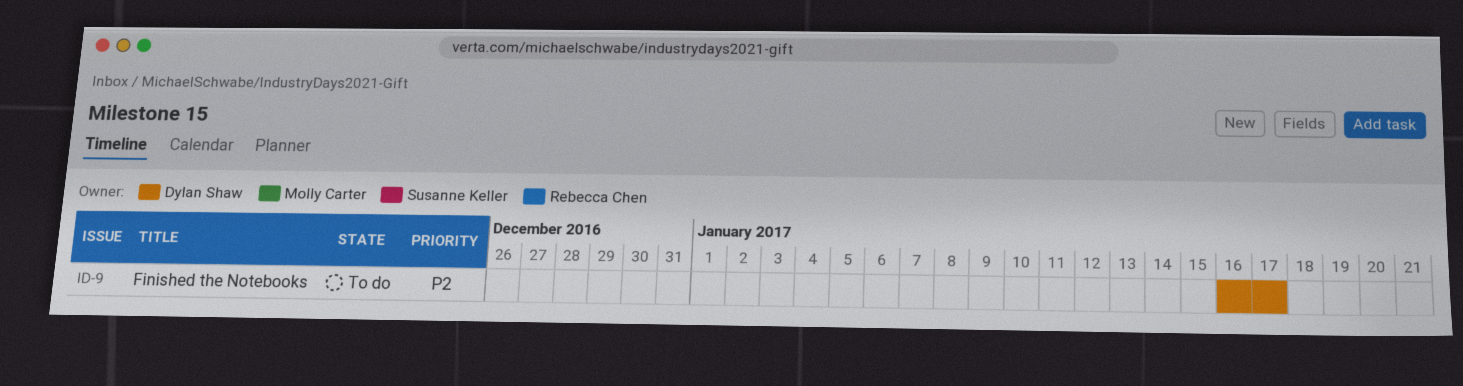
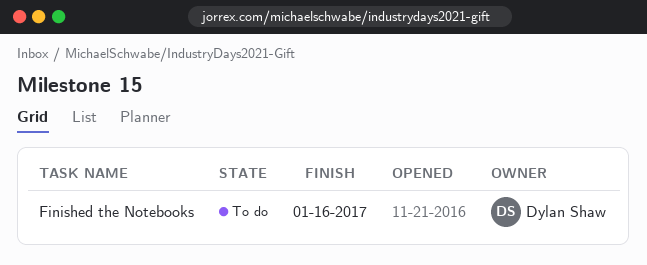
Finished the Notebooks, due: Jan 17 -> Jan 16

